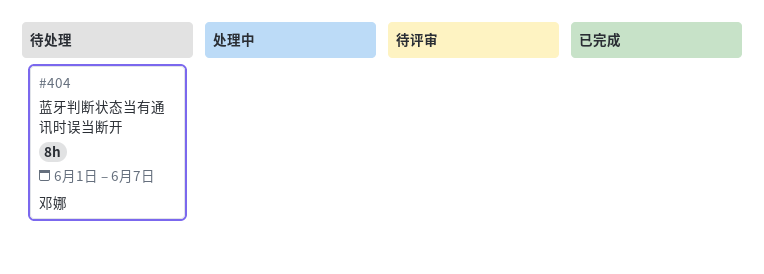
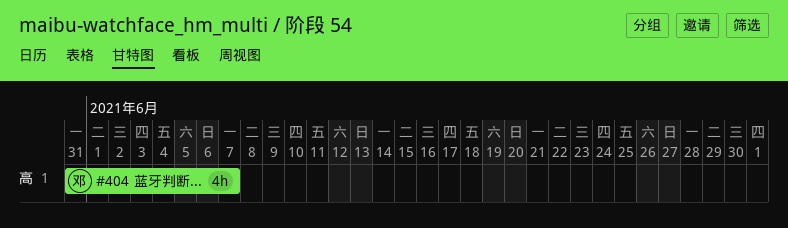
#404, estimate: 8h -> 4h
#404, start: Jun 1 -> May 31

